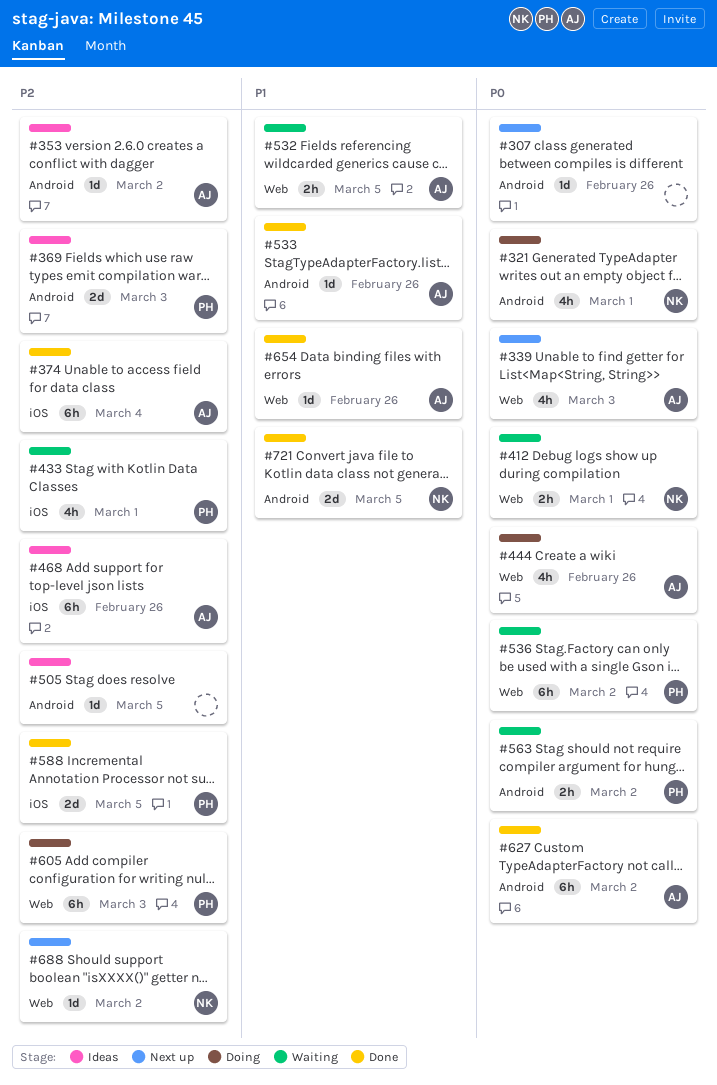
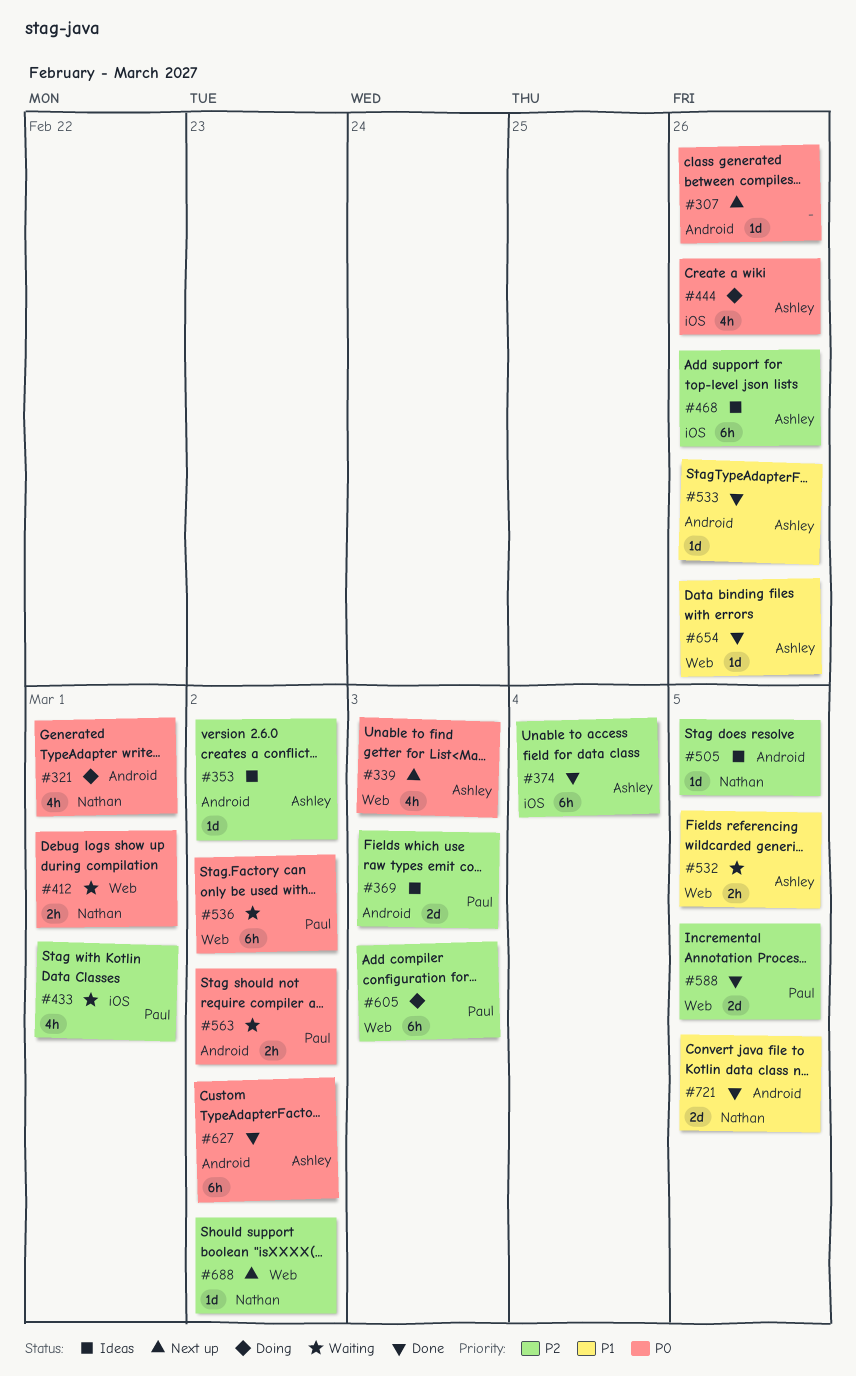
#444, label: Web -> iOS
#505, owner: none -> Nathan
#588, label: iOS -> Web

